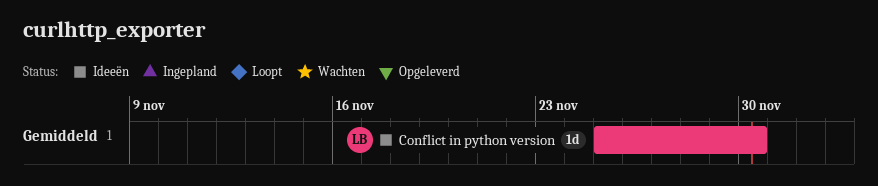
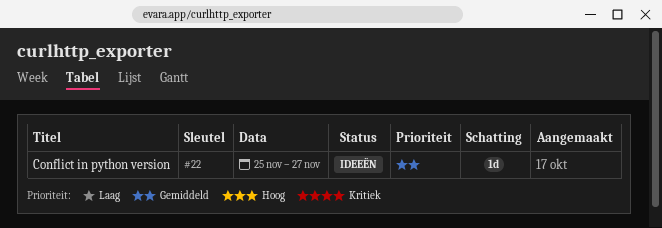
Conflict in python version, due: Nov 30 -> Nov 27

